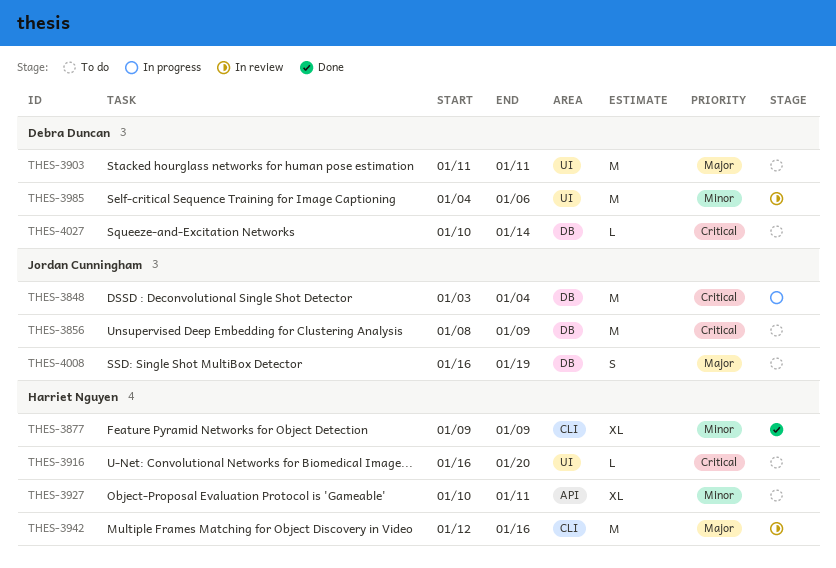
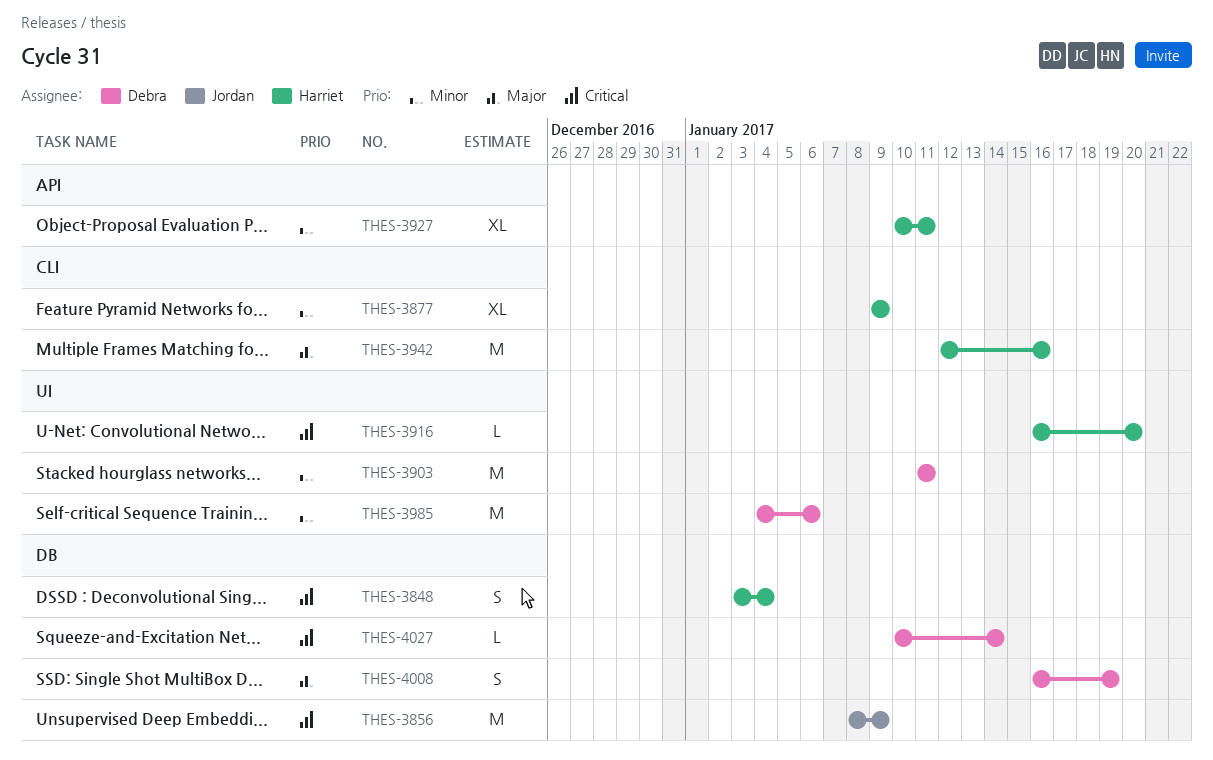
THES-3848, owner: Jordan Cunningham -> Harriet Nguyen
THES-3848, estimate: M -> S
THES-3903, priority: Major -> Minor
THES-4008, owner: Jordan Cunningham -> Debra Duncan

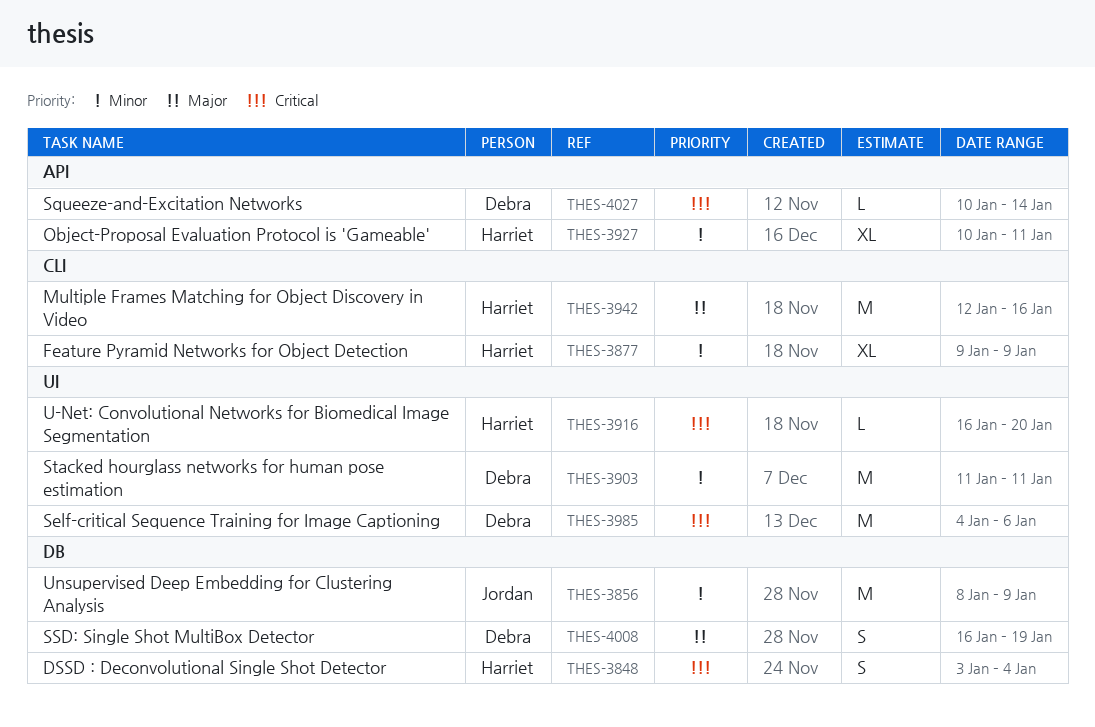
THES-3856, priority: Critical -> Minor
THES-3985, priority: Minor -> Critical
THES-4027, label: DB -> API

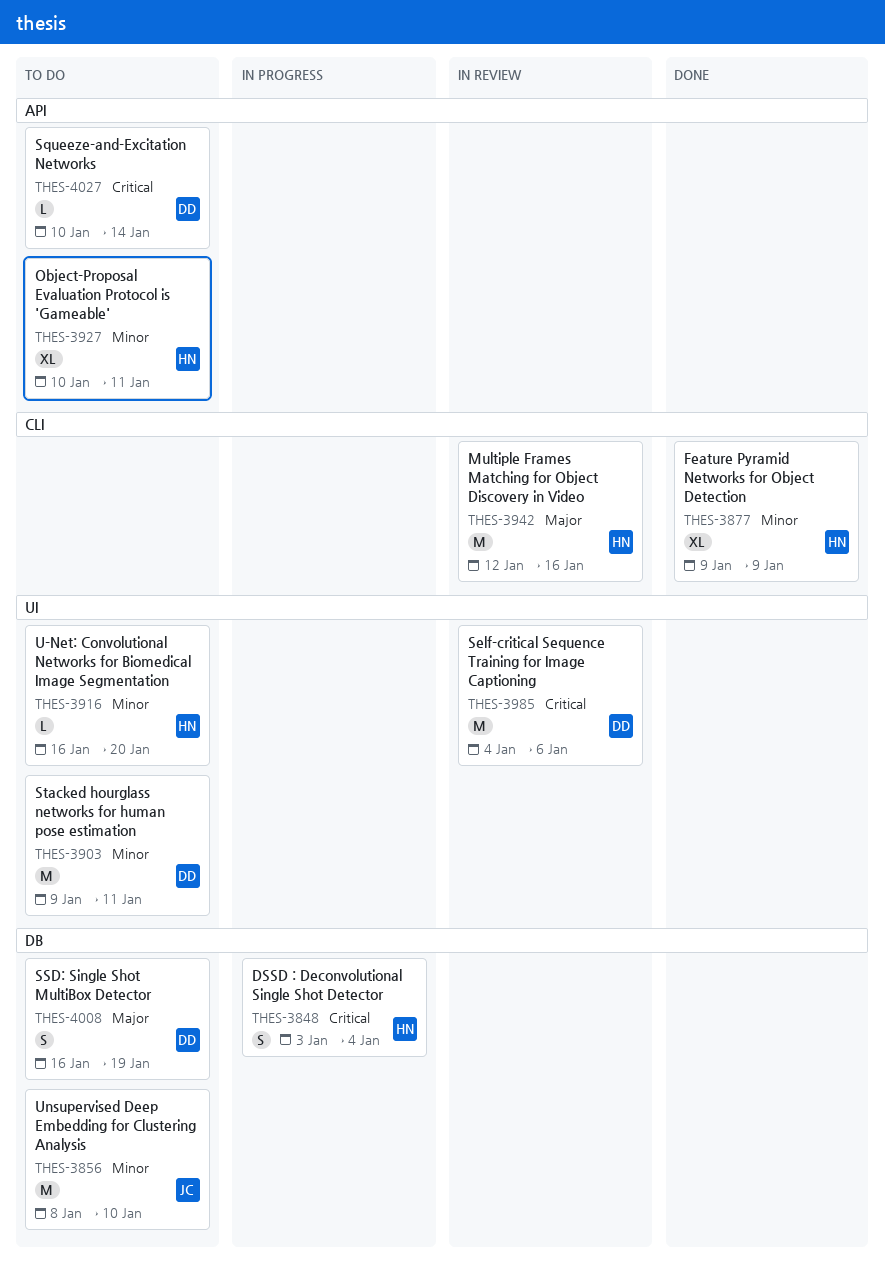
THES-3856, due: Jan 9 -> Jan 10
THES-3903, start: Jan 11 -> Jan 9
THES-3916, priority: Critical -> Minor

